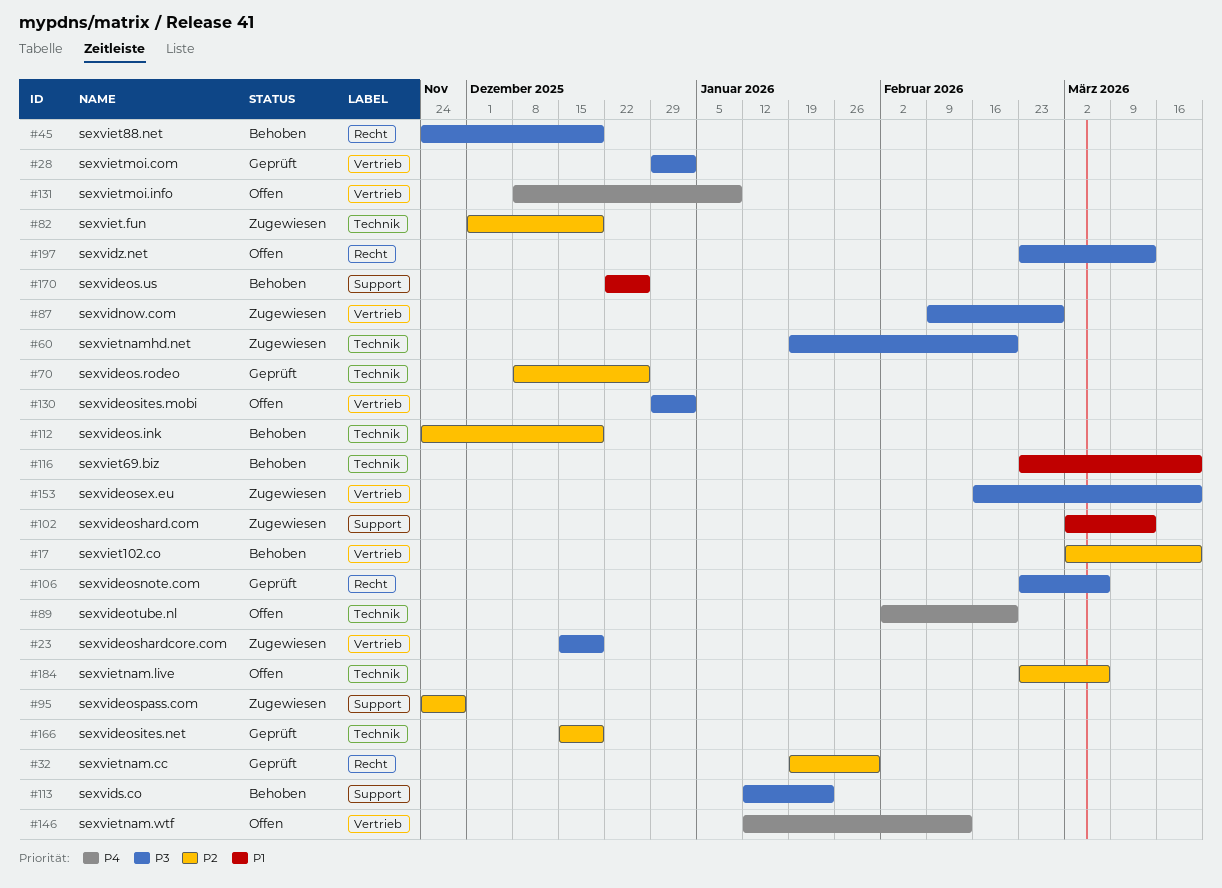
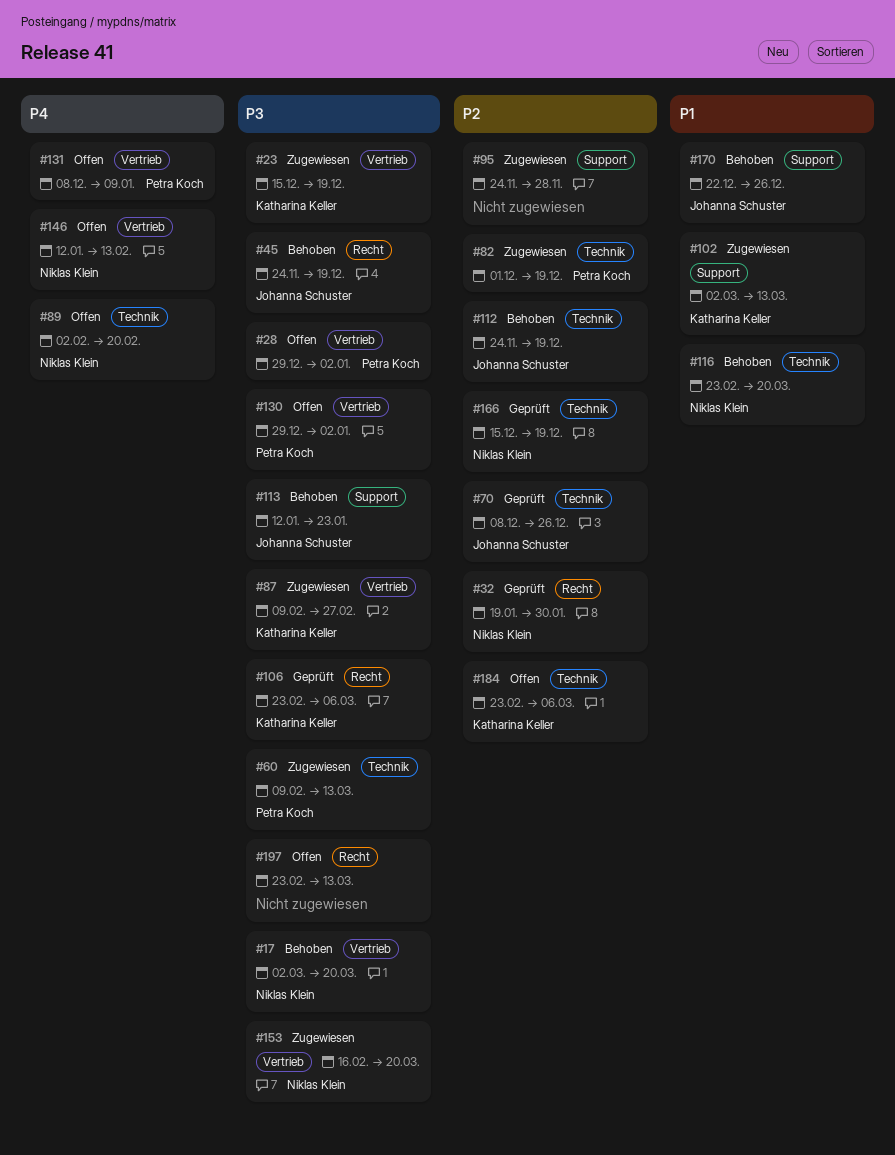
#17, priority: P2 -> P3
#28, status: Geprüft -> Offen
#60, start: Jan 19 -> Feb 9
#60, due: Feb 20 -> Mar 13

